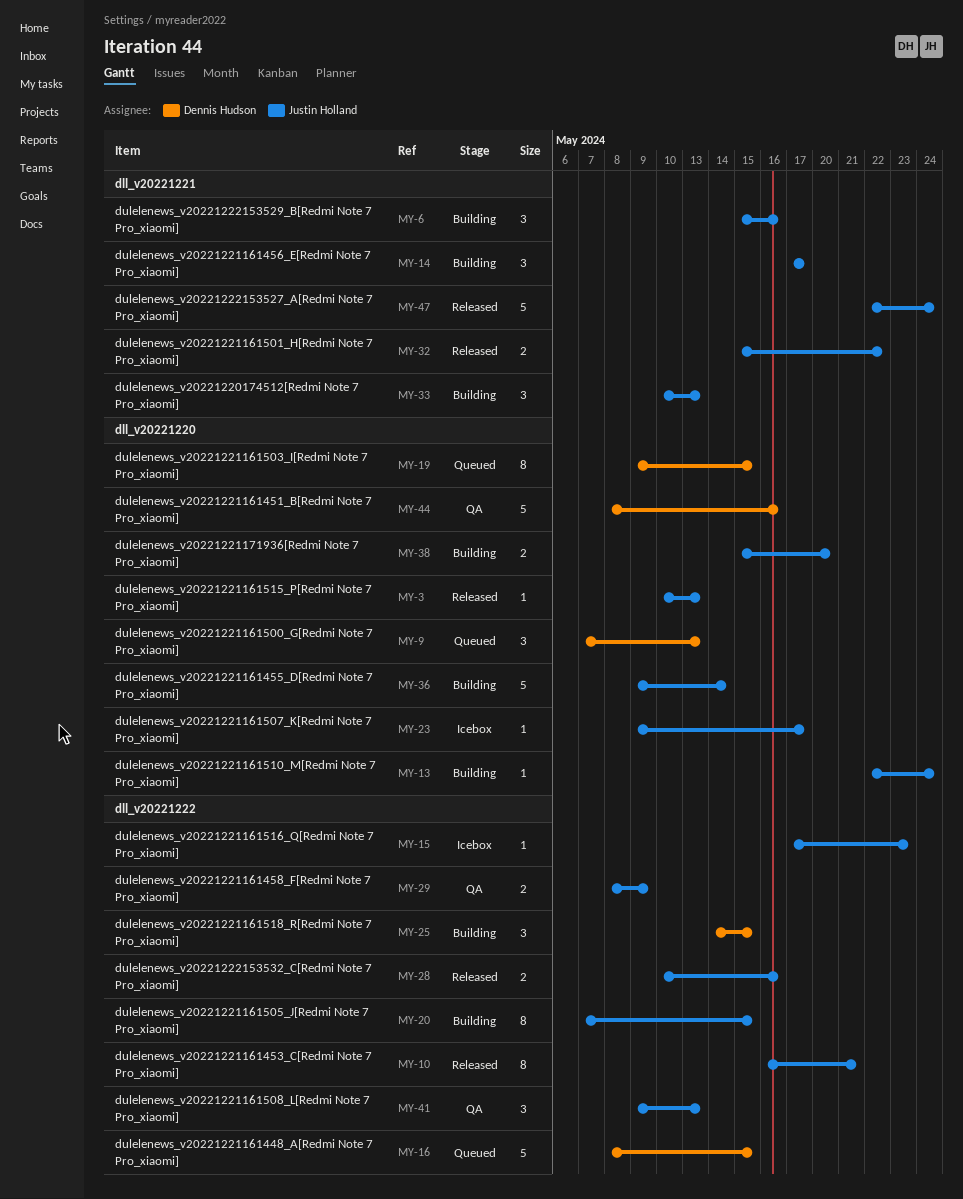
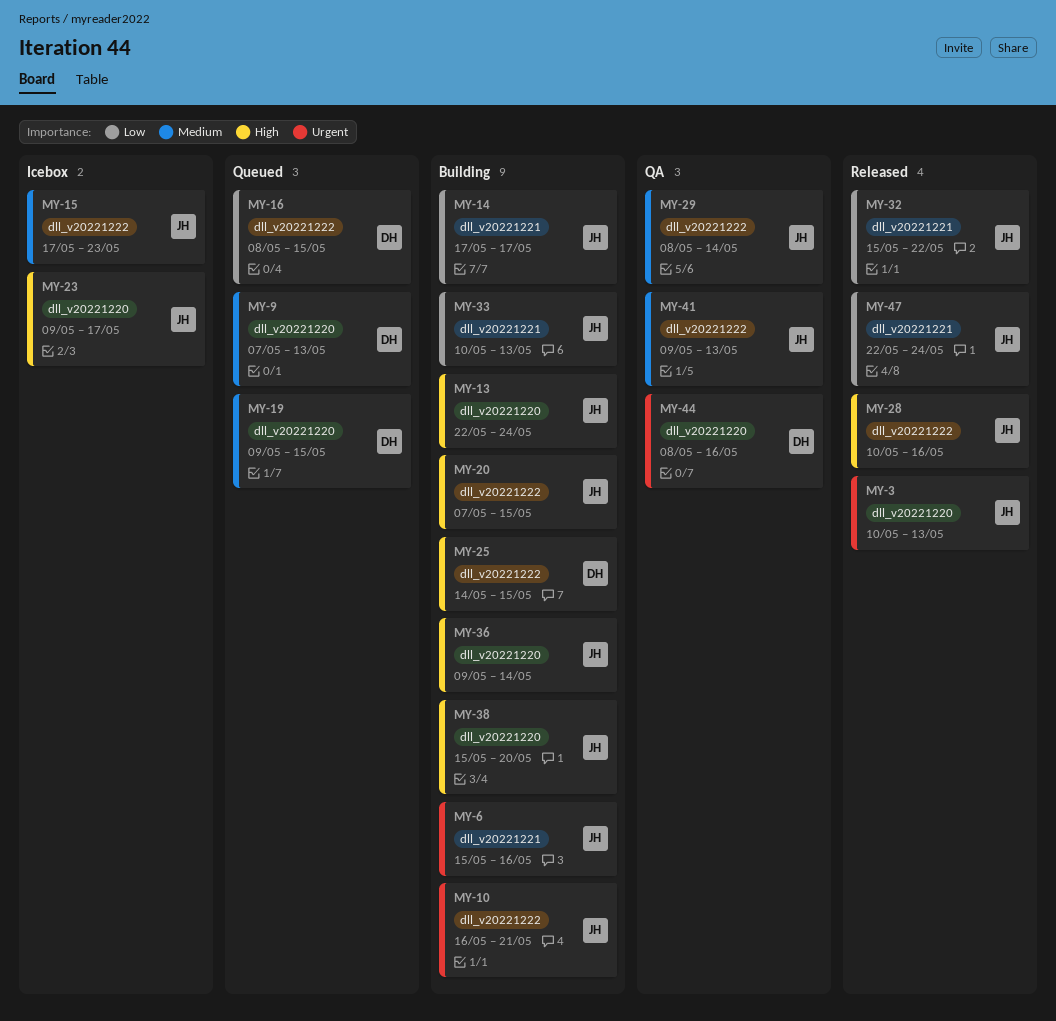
MY-10, status: Released -> Building
MY-29, due: May 9 -> May 14

